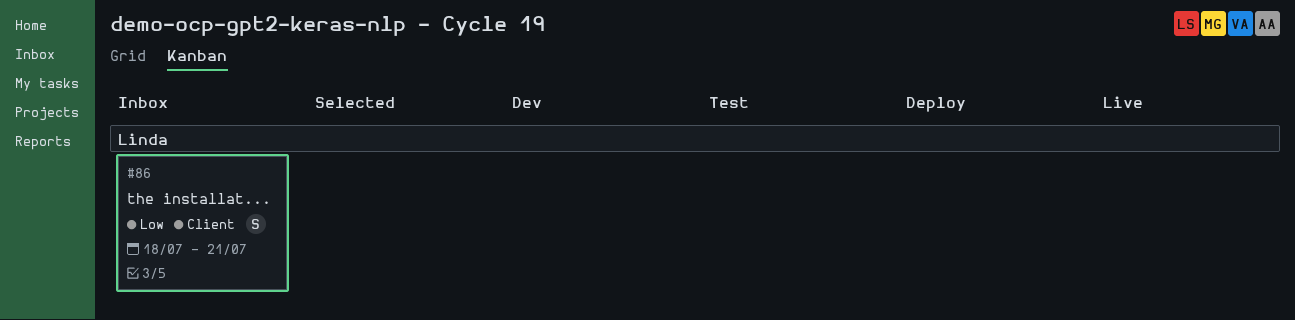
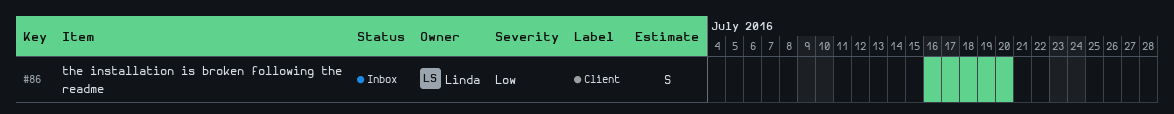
#86, start: Jul 18 -> Jul 16
#86, due: Jul 21 -> Jul 20

